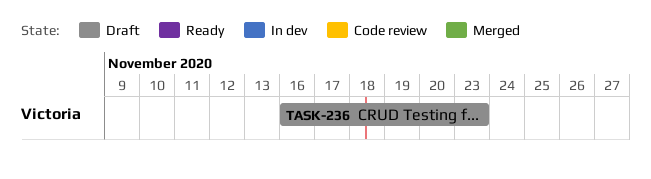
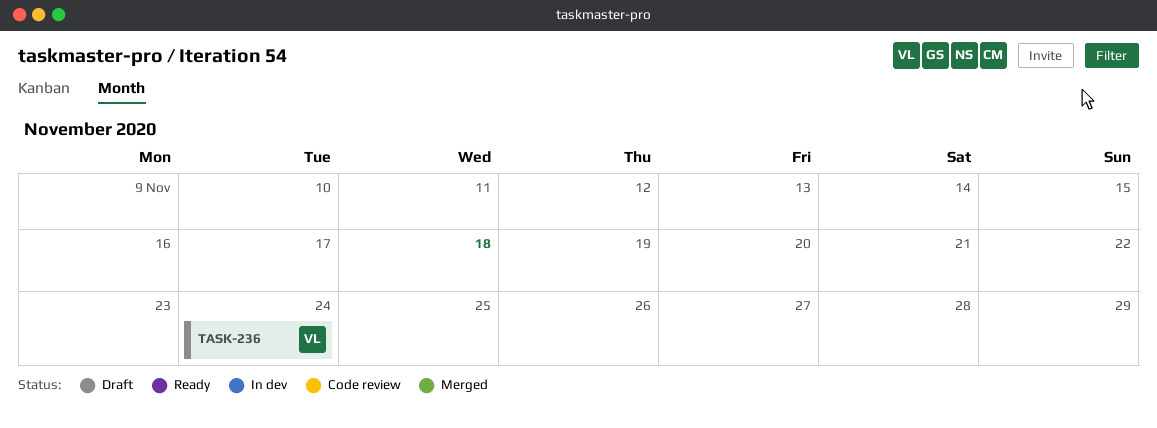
TASK-236, due: Nov 23 -> Nov 24

